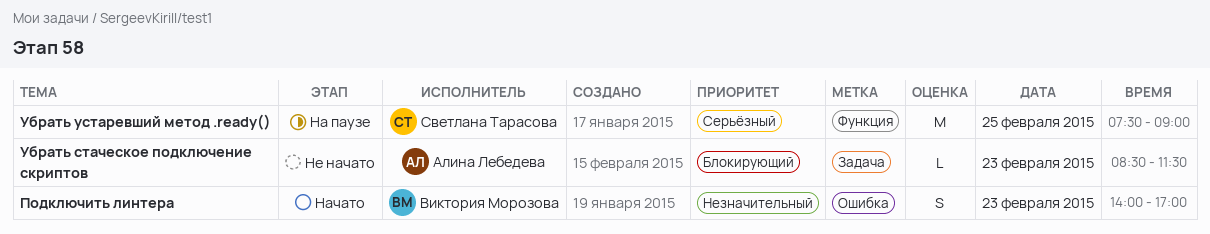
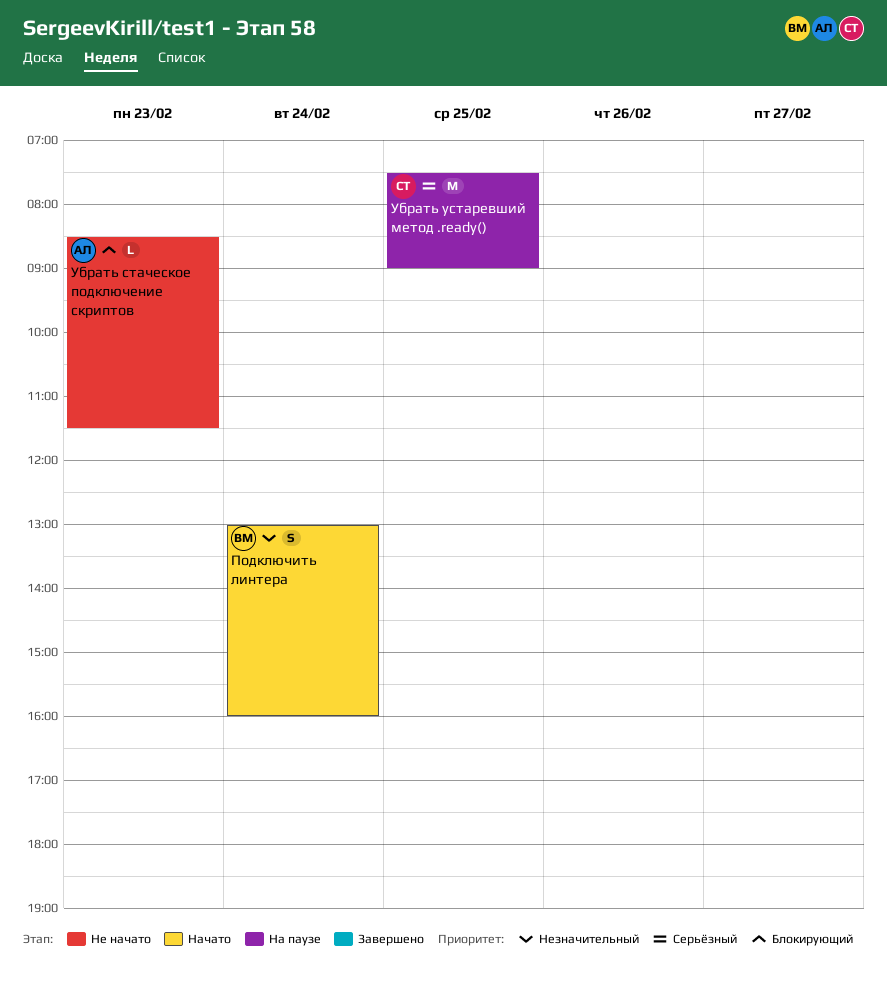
Подключить линтера, day: Feb 23 -> Feb 24
Подключить линтера, begins: 14:00 -> 13:00
Подключить линтера, ends: 17:00 -> 16:00

